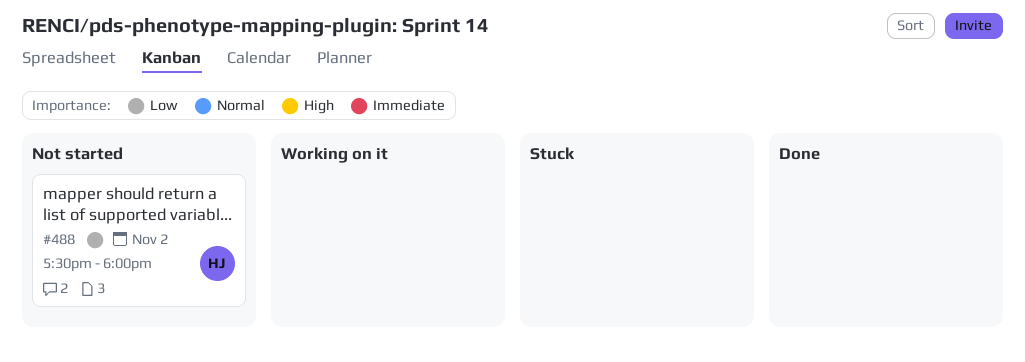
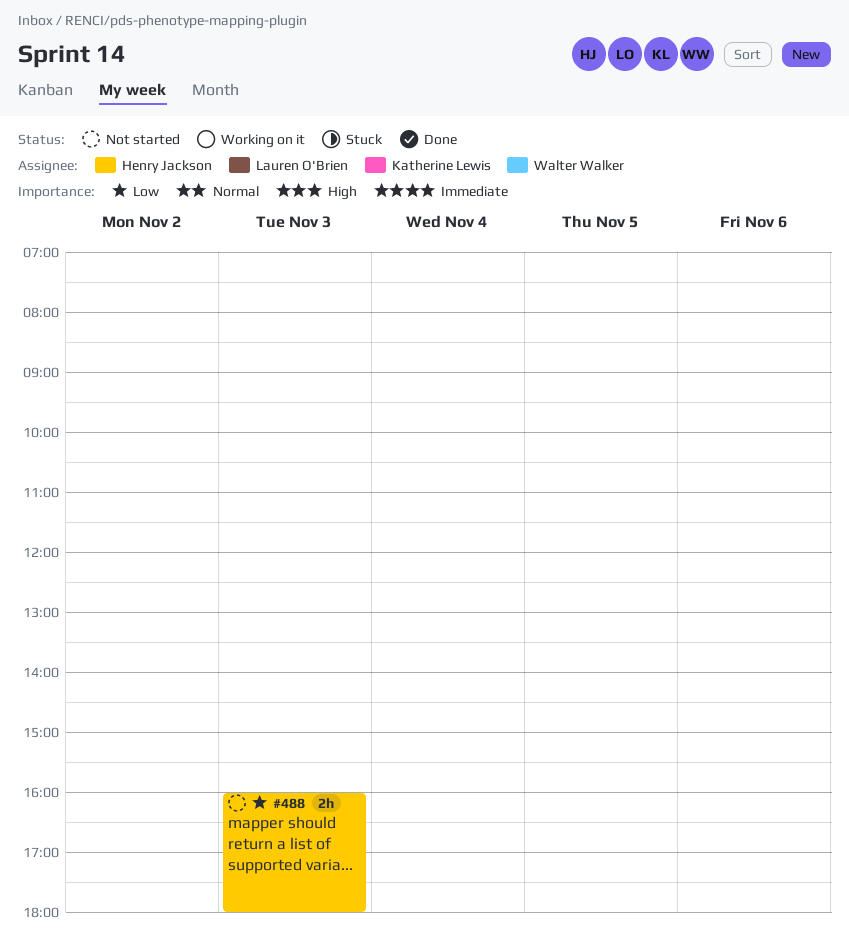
#488, day: Nov 2 -> Nov 3
#488, begins: 17:30 -> 16:00

